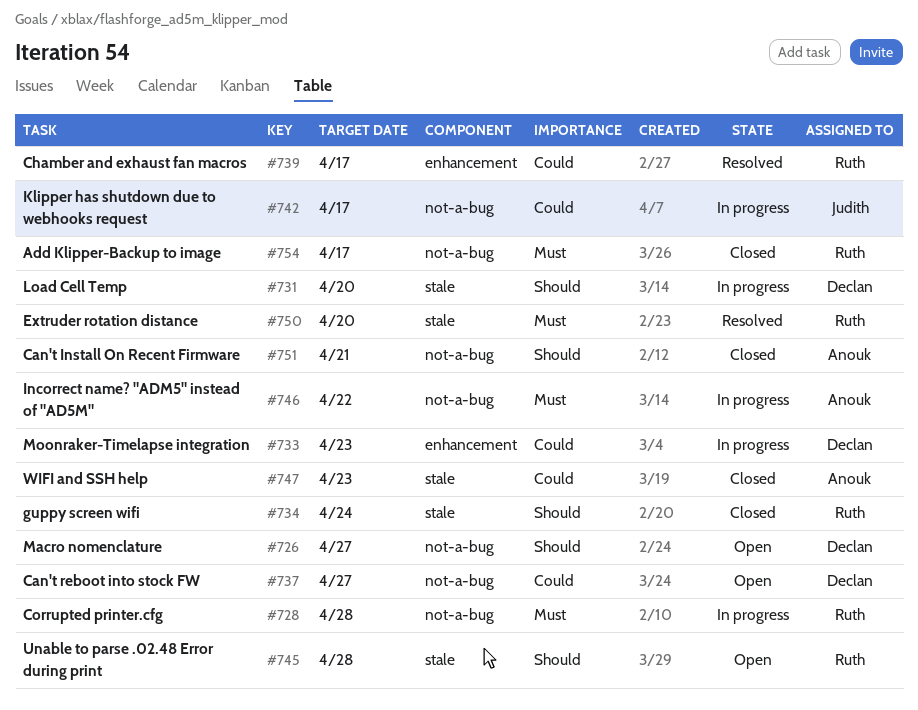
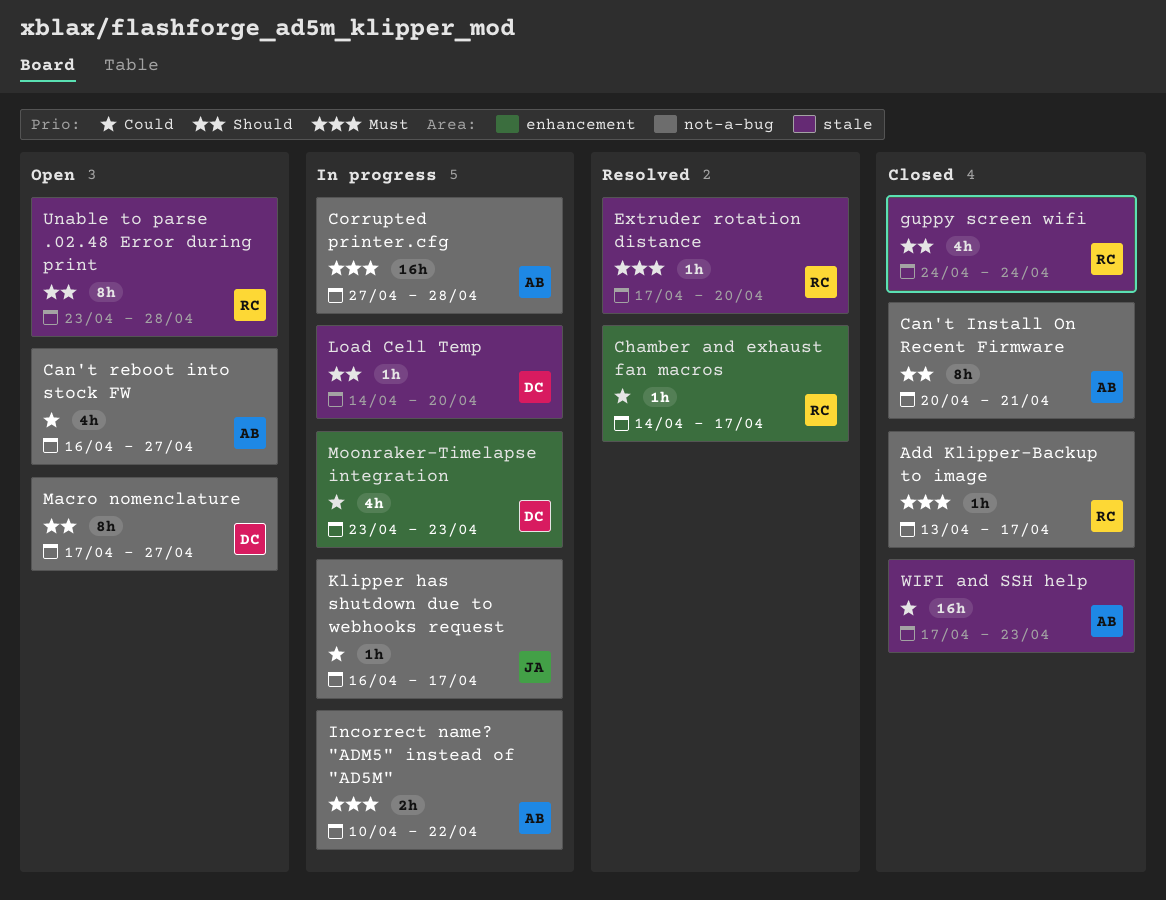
Can't reboot into stock FW, owner: Declan -> Anouk
Corrupted printer.cfg, owner: Ruth -> Anouk

